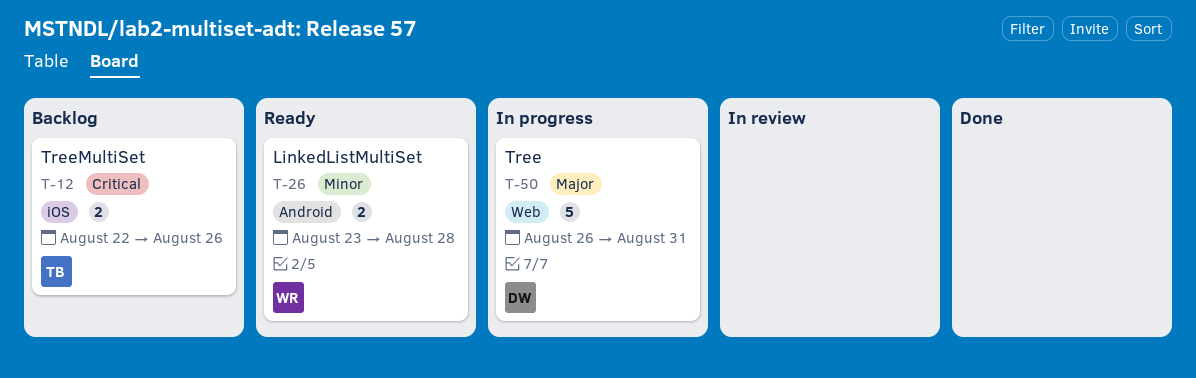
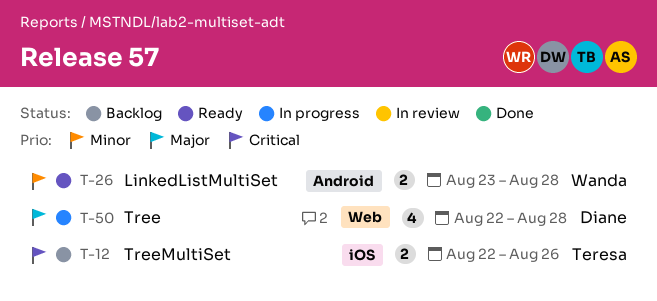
T-50, estimate: 5 -> 4
T-50, start: Aug 26 -> Aug 22
T-50, due: Aug 31 -> Aug 28

